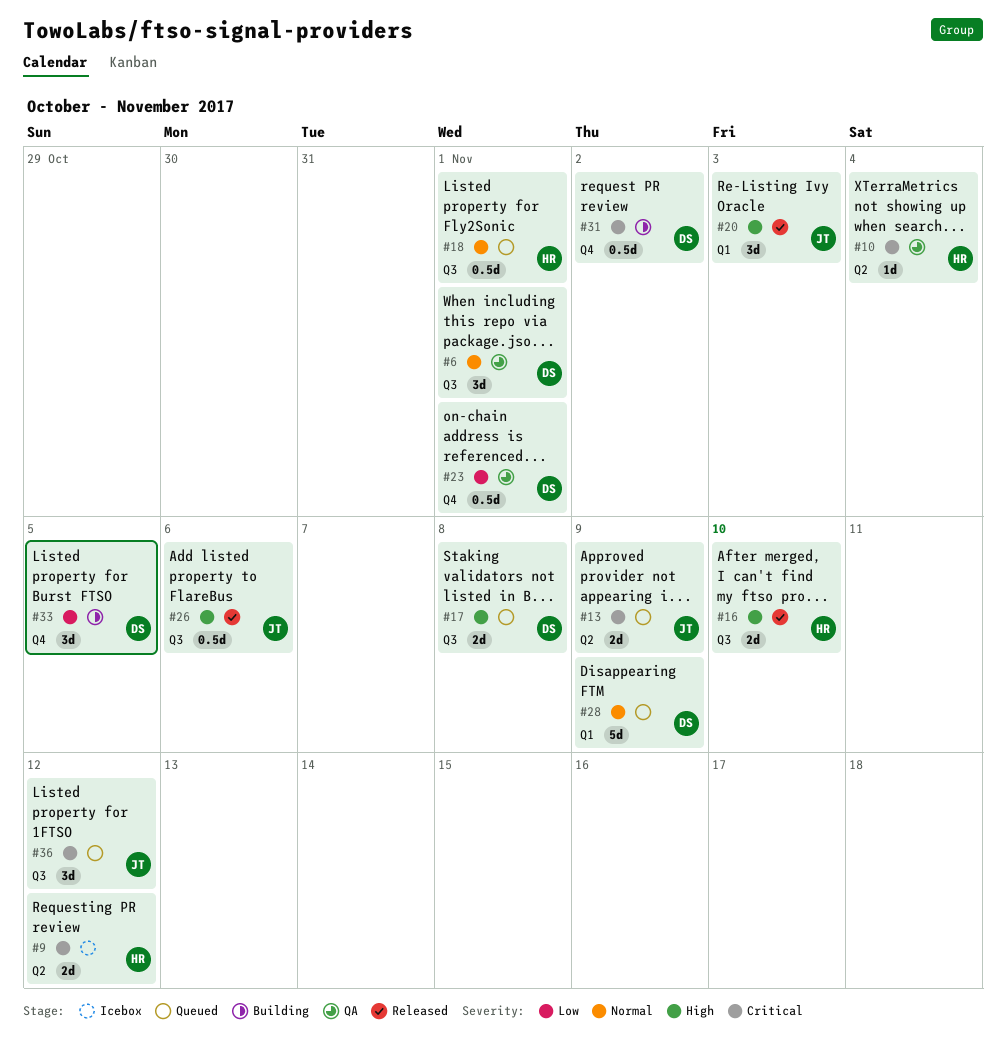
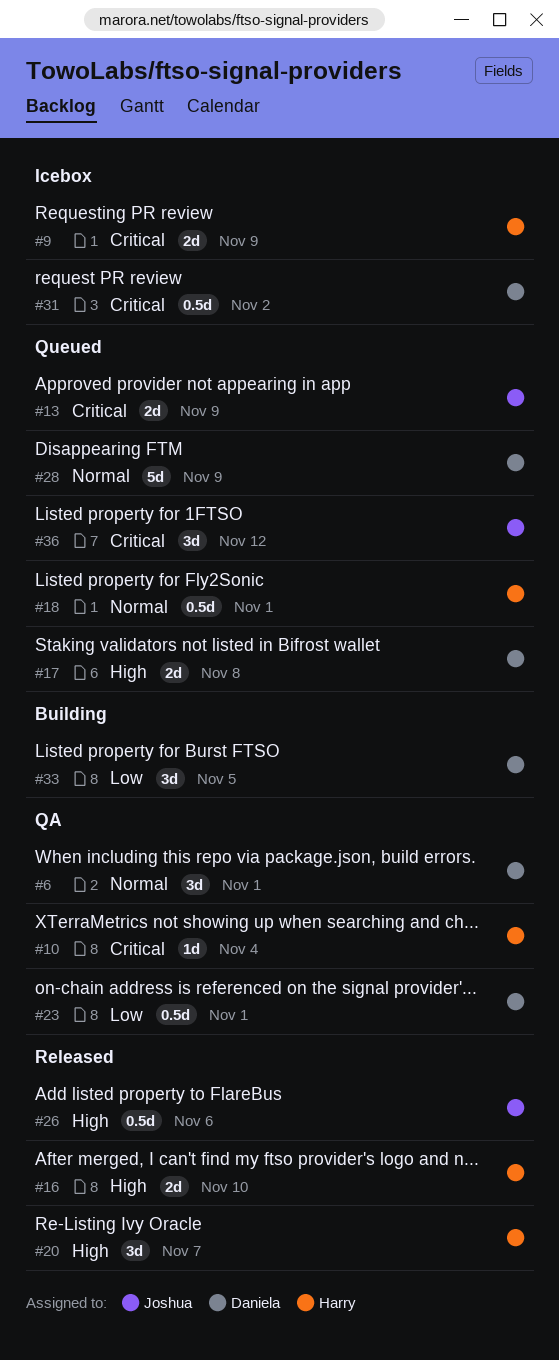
#9, due: Nov 12 -> Nov 9
#20, owner: Joshua -> Harry
#20, due: Nov 3 -> Nov 7
#31, status: Building -> Icebox

